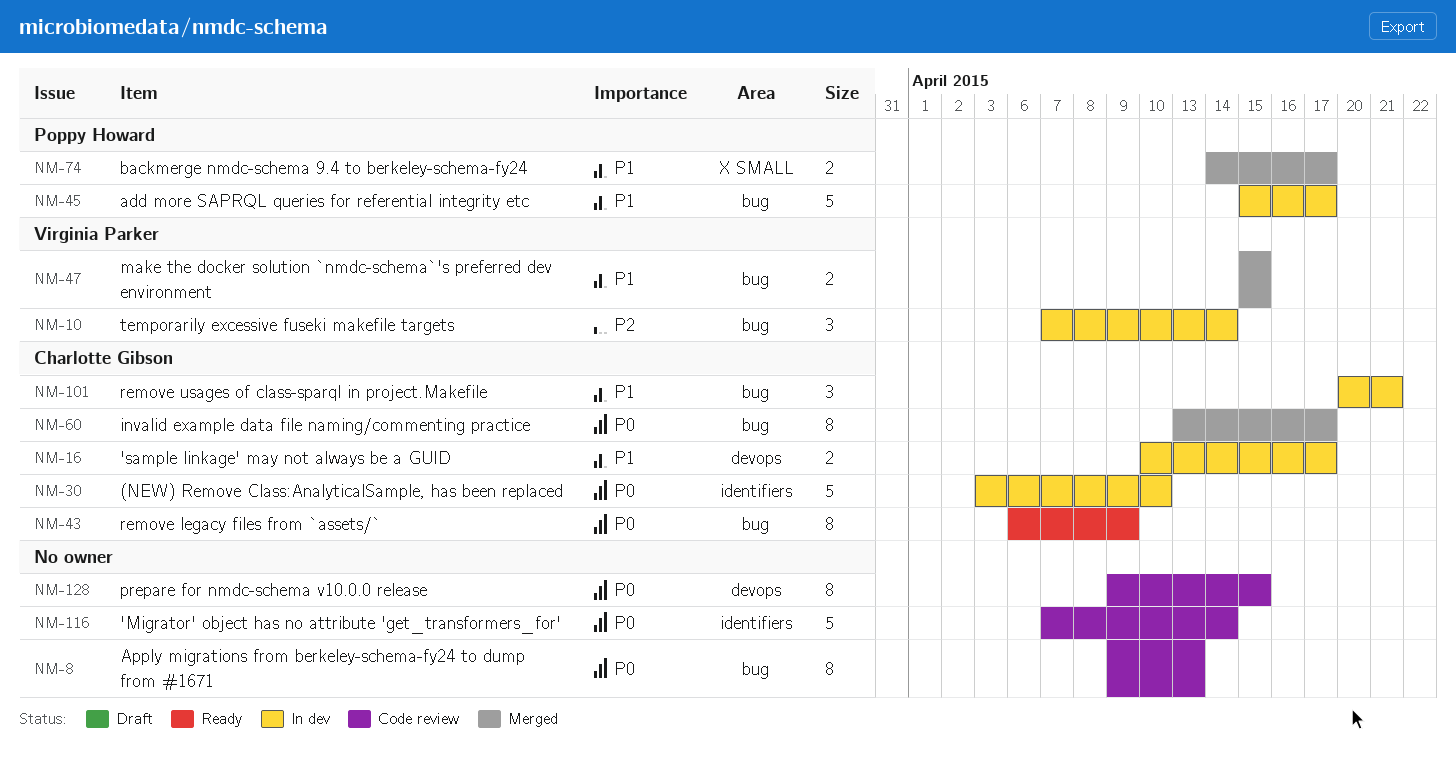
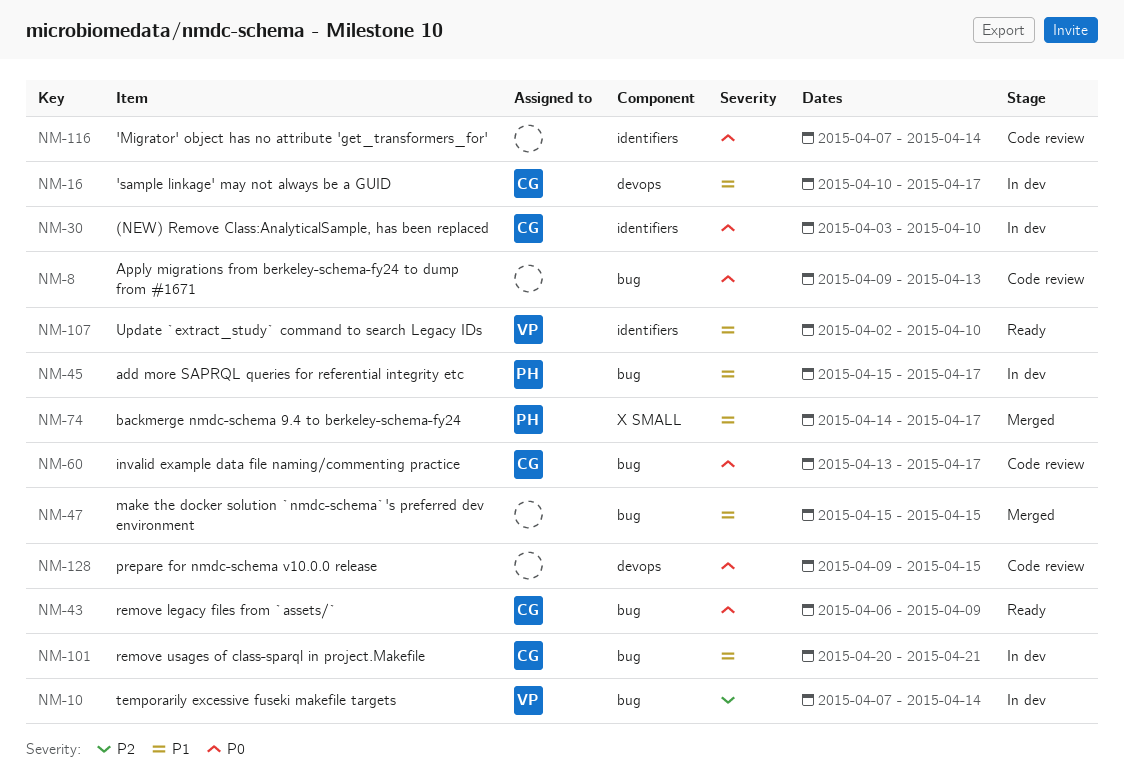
NM-47, owner: Virginia Parker -> none
NM-60, status: Merged -> Code review
NM-107: none -> present

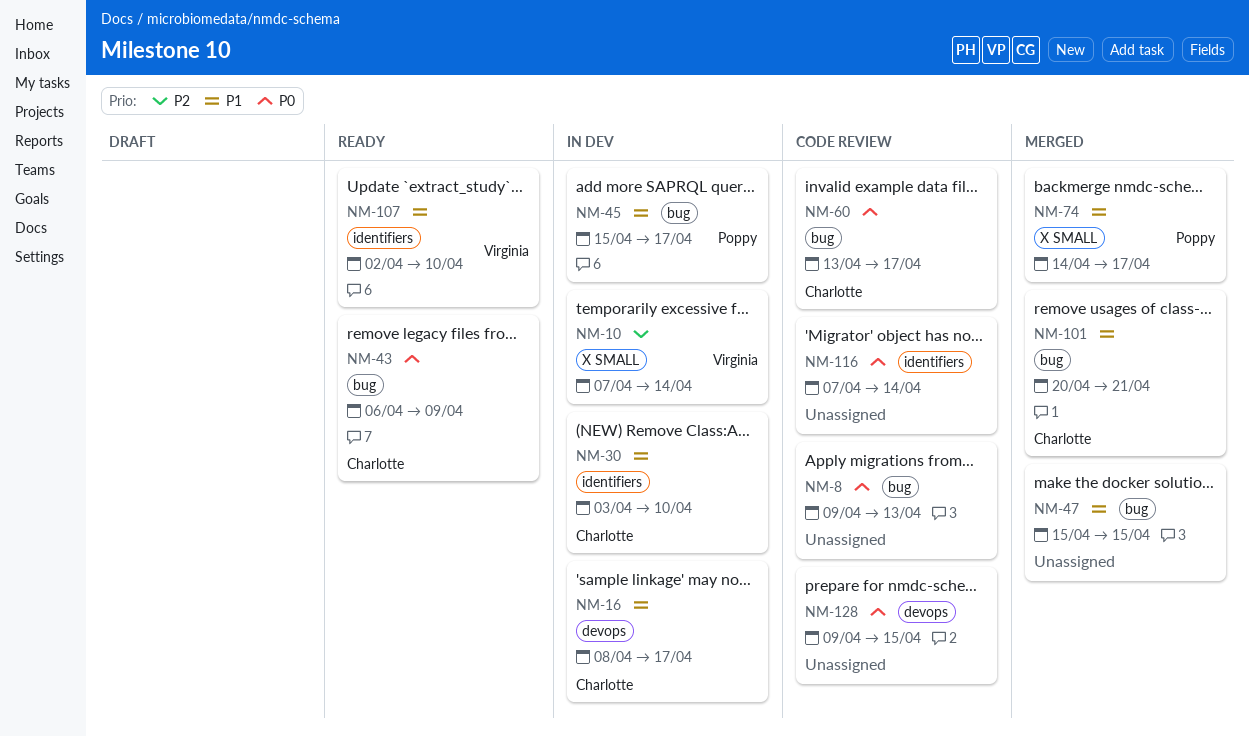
NM-10, label: bug -> X SMALL
NM-16, start: Apr 10 -> Apr 8
NM-30, priority: P0 -> P1
NM-101, status: In dev -> Merged

